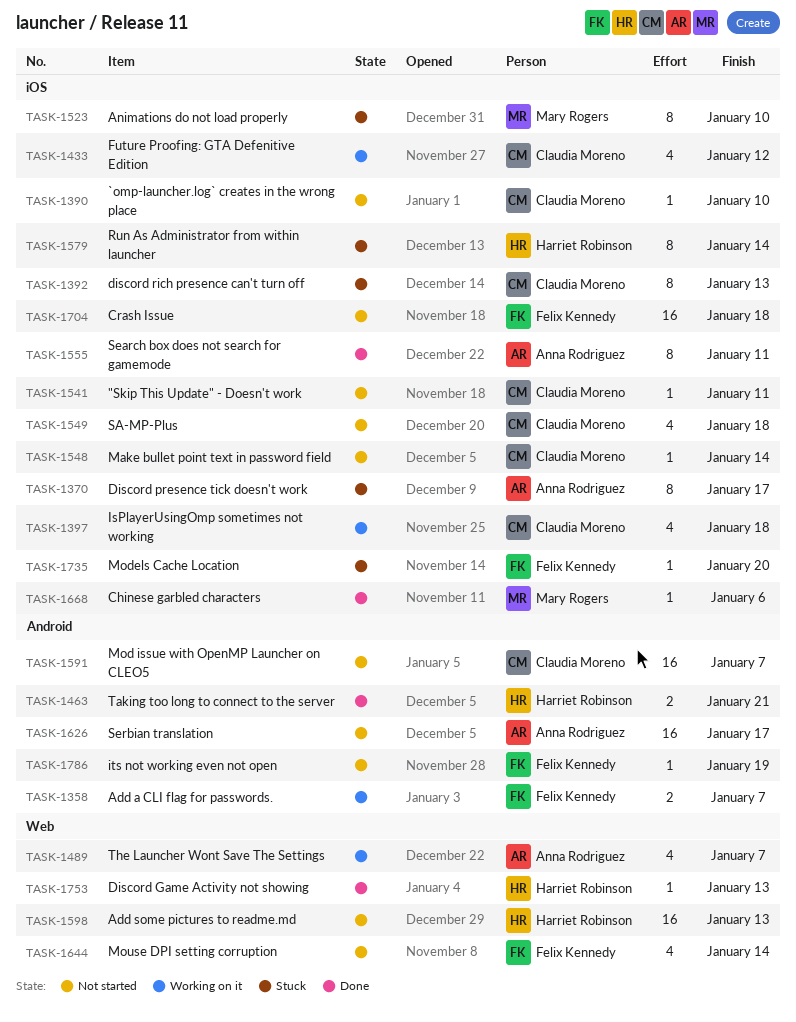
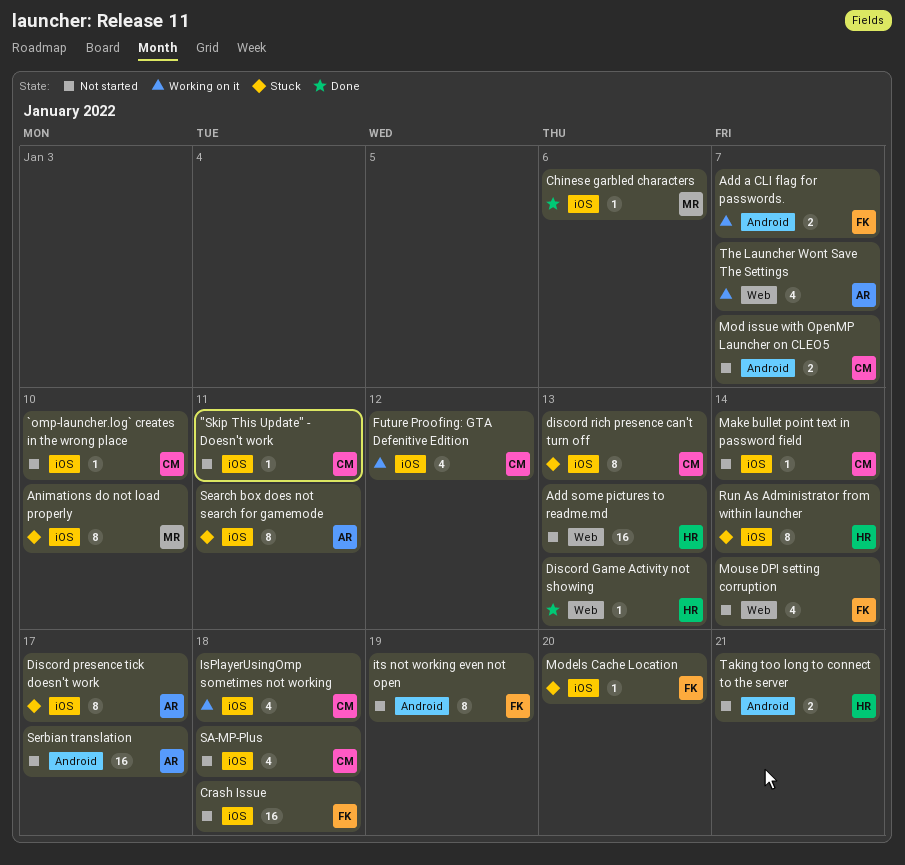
its not working even not open, estimate: 1 -> 8
Mod issue with OpenMP Launcher on CLEO5, estimate: 16 -> 2
Search box does not search for gamemode, status: Done -> Stuck
Taking too long to connect to the server, status: Done -> Not started

